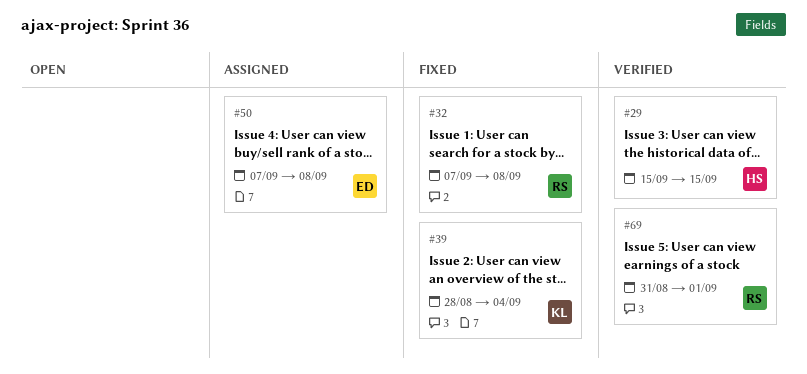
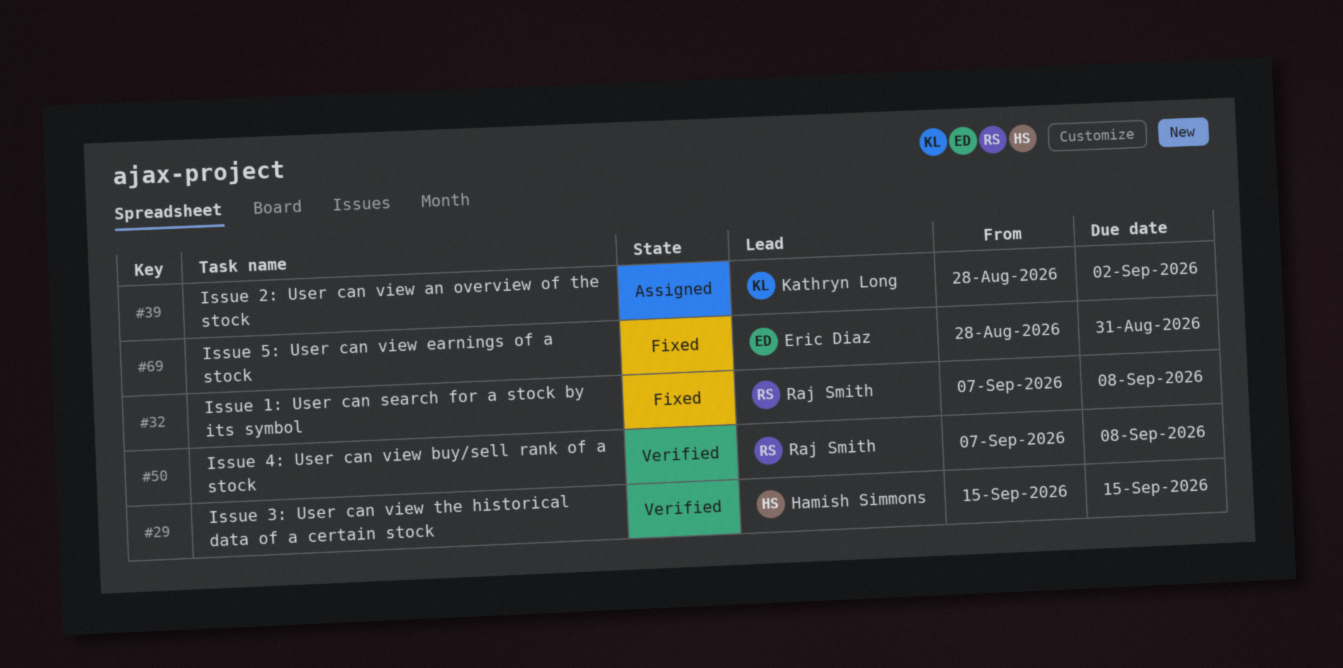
#39, status: Fixed -> Assigned
#39, due: Sep 4 -> Sep 2
#50, status: Assigned -> Verified
#50, owner: Eric Diaz -> Raj Smith
#69, status: Verified -> Fixed
#69, owner: Raj Smith -> Eric Diaz
#69, start: Aug 31 -> Aug 28
#69, due: Sep 1 -> Aug 31

